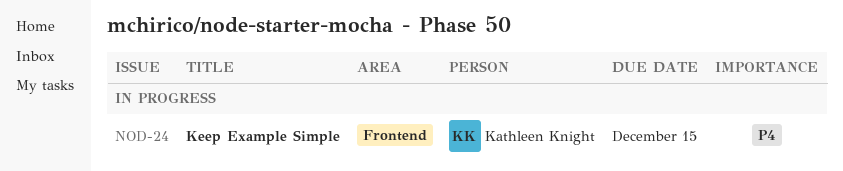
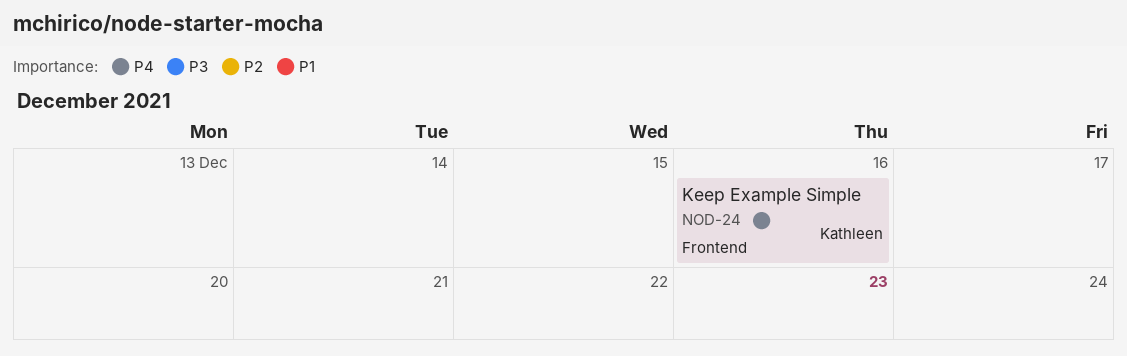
NOD-24, due: Dec 15 -> Dec 16

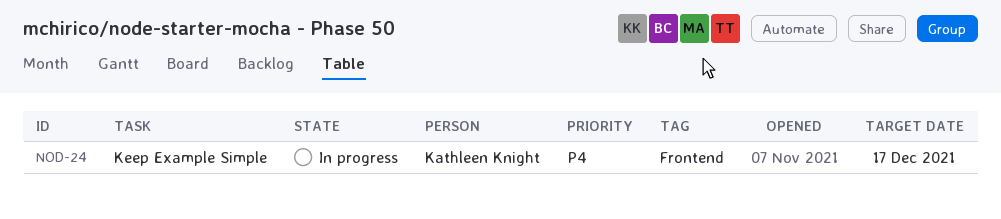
NOD-24, due: Dec 16 -> Dec 17

